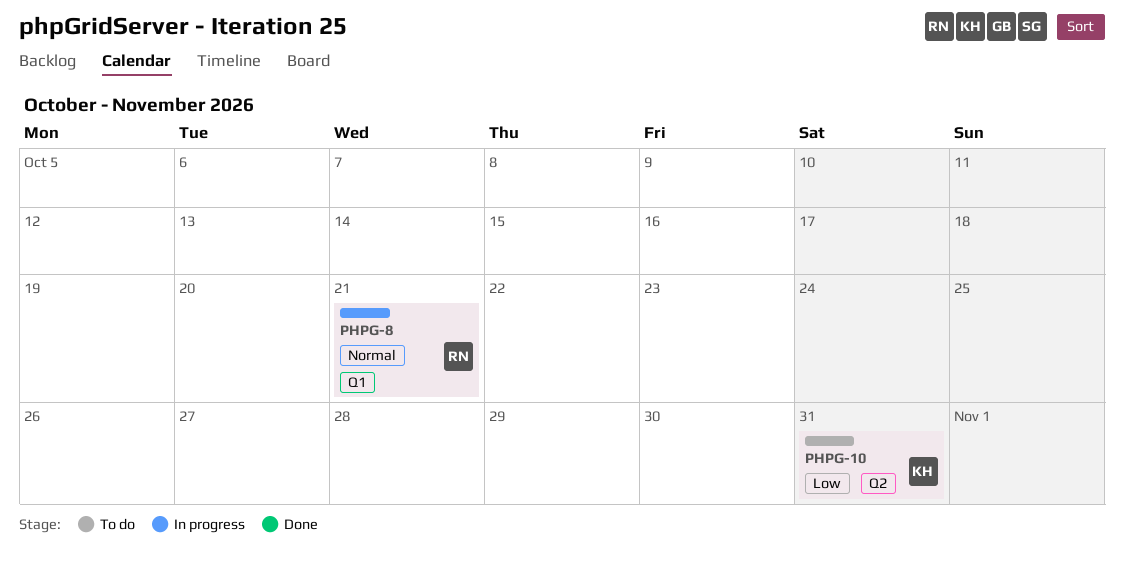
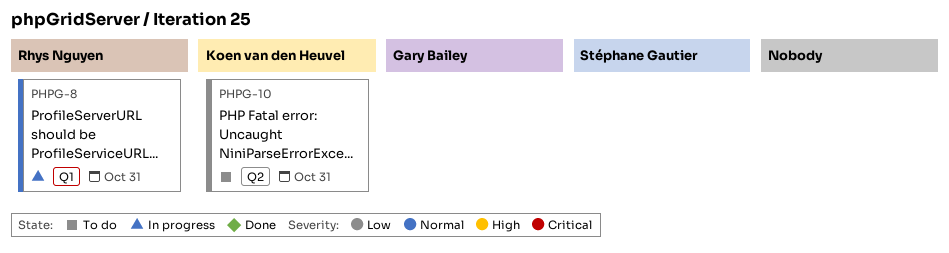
PHPG-8, due: Oct 21 -> Oct 31

